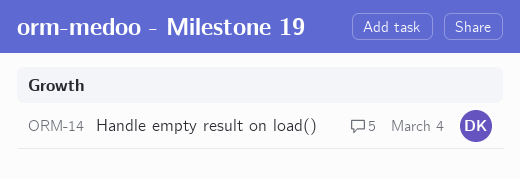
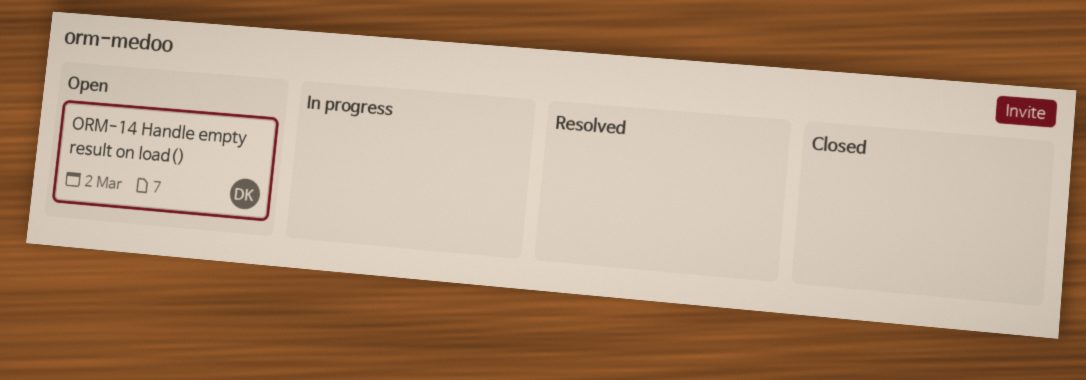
ORM-14, due: Mar 4 -> Mar 2

